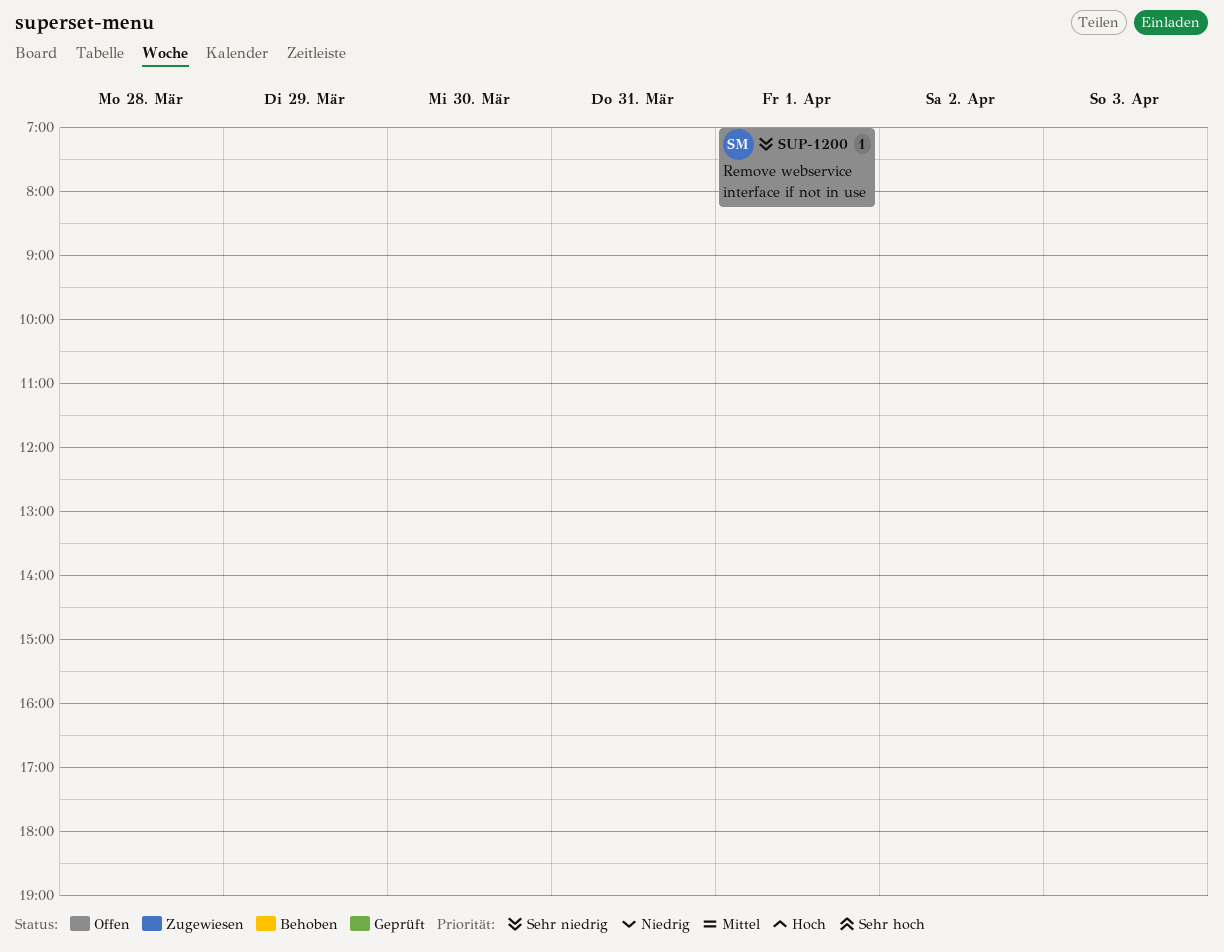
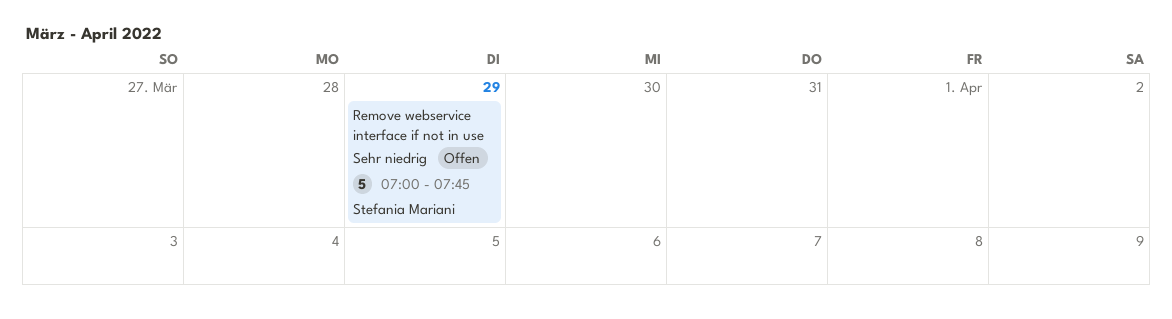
Remove webservice interface if not in use, estimate: 1 -> 5
Remove webservice interface if not in use, day: Apr 1 -> Mar 29
Remove webservice interface if not in use, ends: 08:15 -> 07:45

